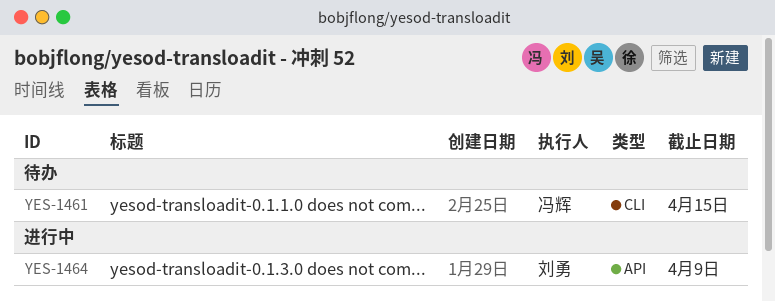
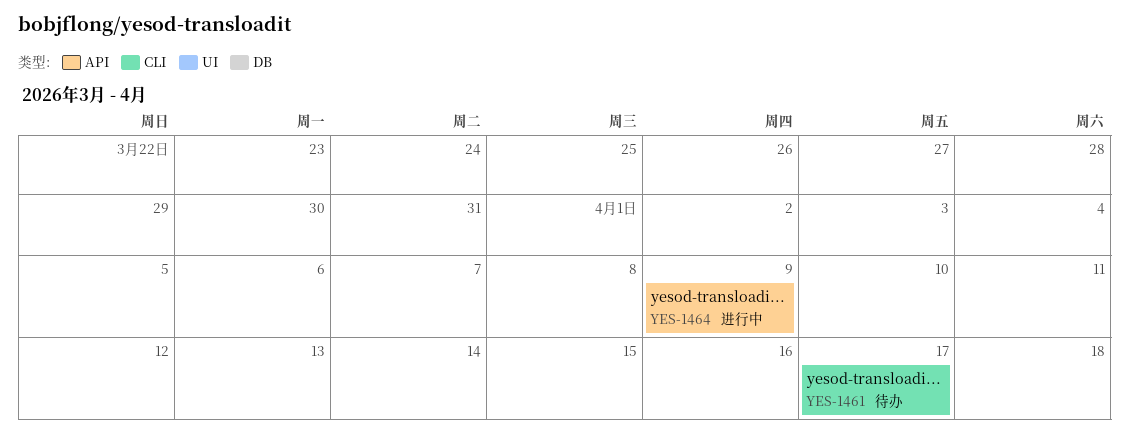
YES-1461, due: Apr 15 -> Apr 17

